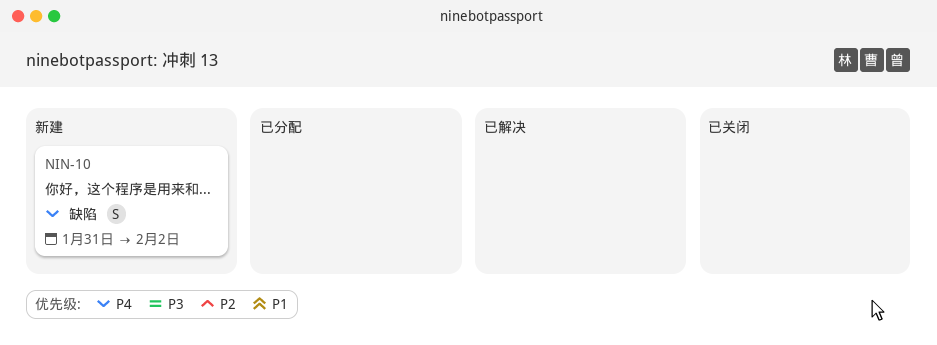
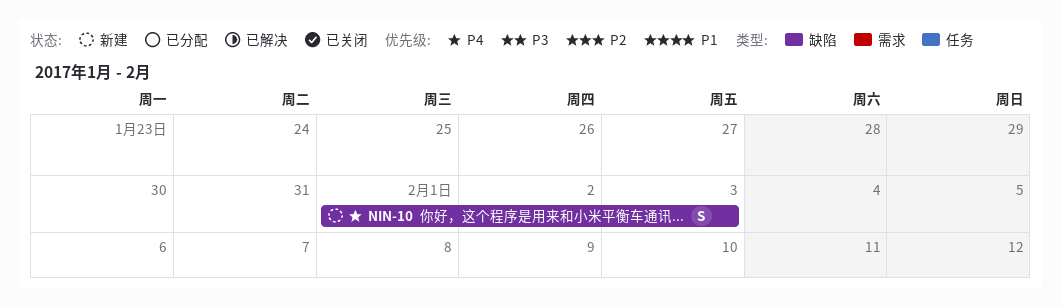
NIN-10, start: Jan 31 -> Feb 1
NIN-10, due: Feb 2 -> Feb 3

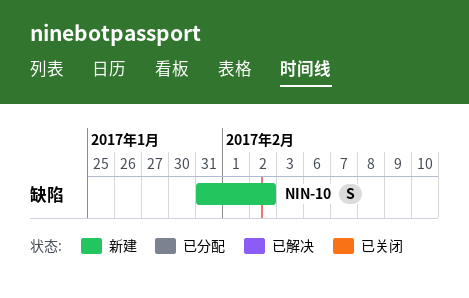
NIN-10, start: Feb 1 -> Jan 31
NIN-10, due: Feb 3 -> Feb 2

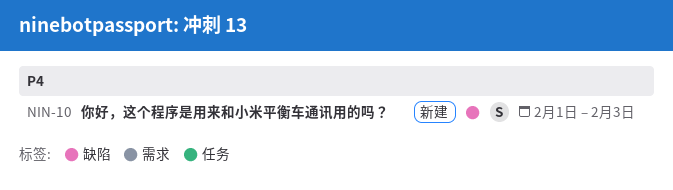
NIN-10, start: Jan 31 -> Feb 1
NIN-10, due: Feb 2 -> Feb 3

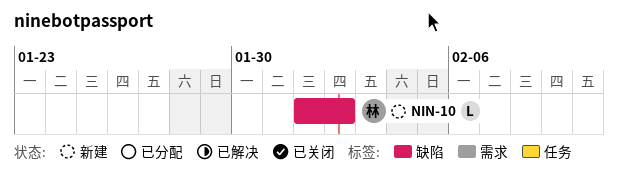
NIN-10, estimate: S -> L
NIN-10, due: Feb 3 -> Feb 2

